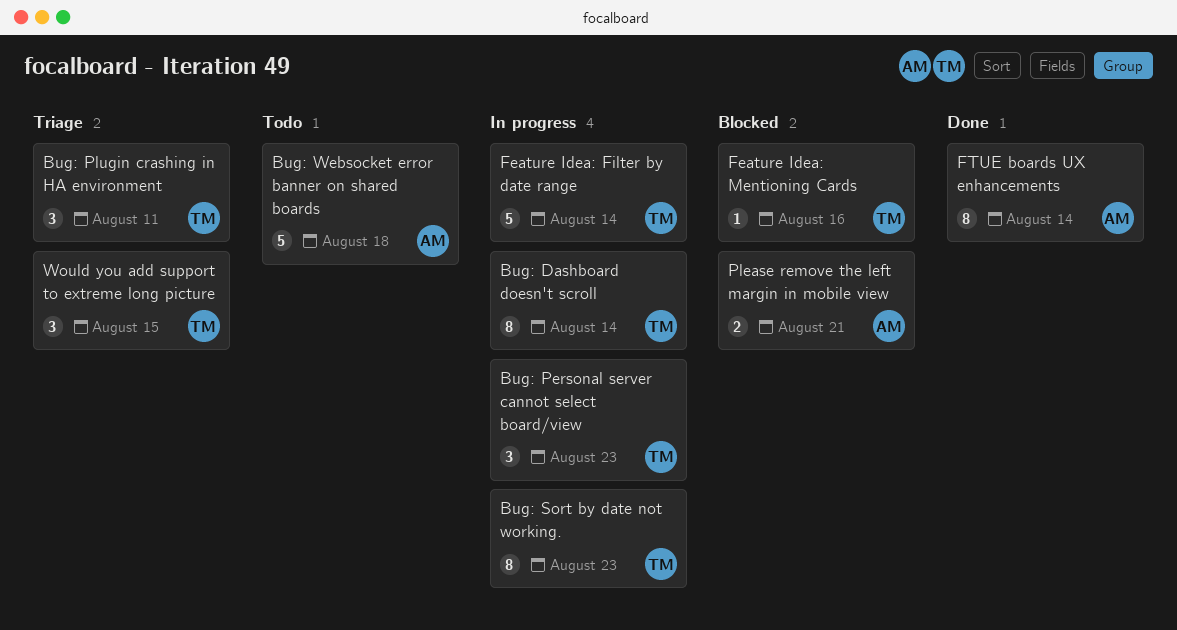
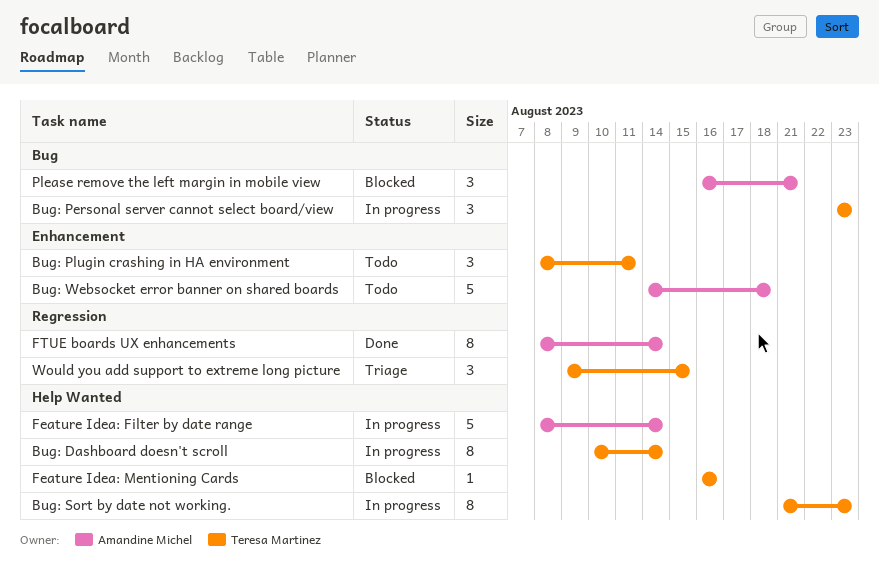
Bug: Plugin crashing in HA environment, status: Triage -> Todo
Feature Idea: Filter by date range, owner: Teresa Martinez -> Amandine Michel
Please remove the left margin in mobile view, estimate: 2 -> 3

